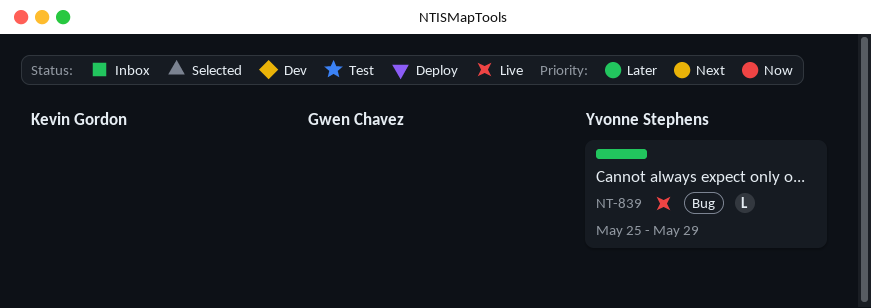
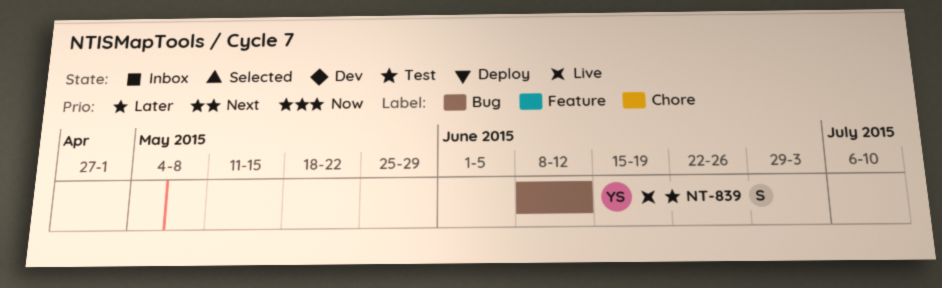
NT-839, estimate: L -> S
NT-839, start: May 25 -> Jun 8
NT-839, due: May 29 -> Jun 12

